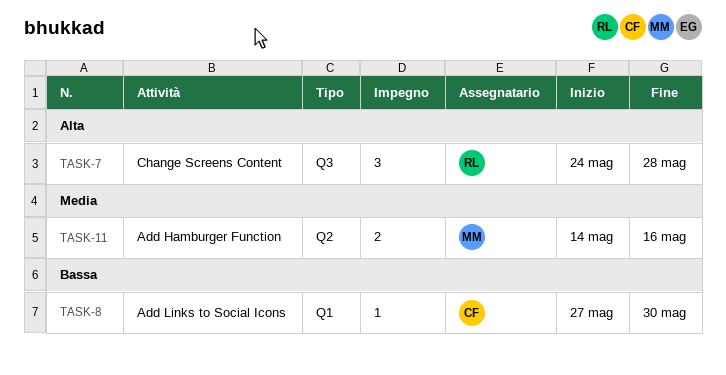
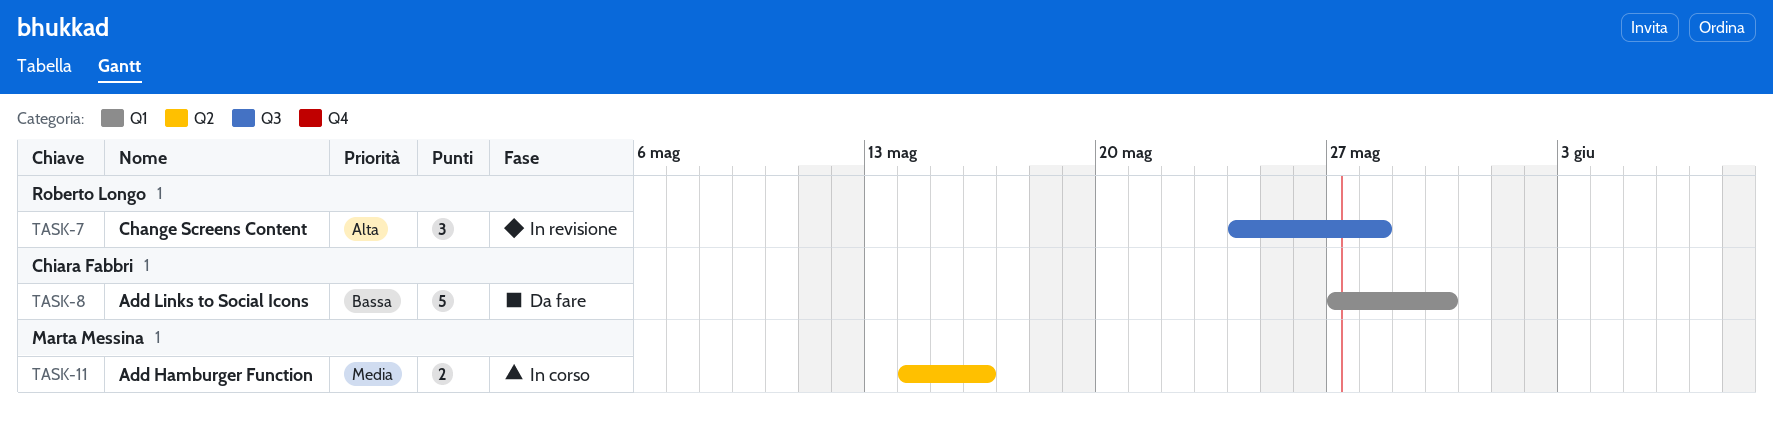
TASK-8, estimate: 1 -> 5

